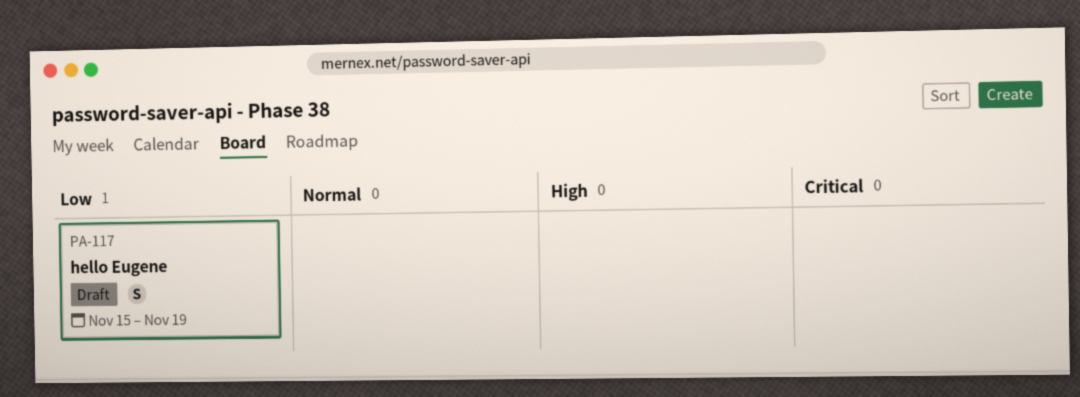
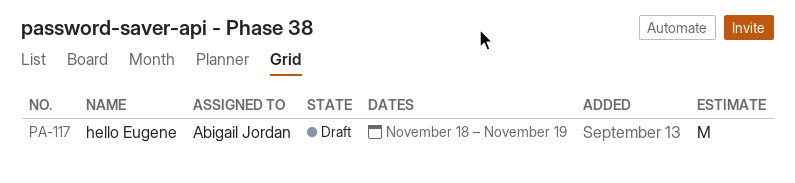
PA-117, estimate: S -> M
PA-117, start: Nov 15 -> Nov 18

